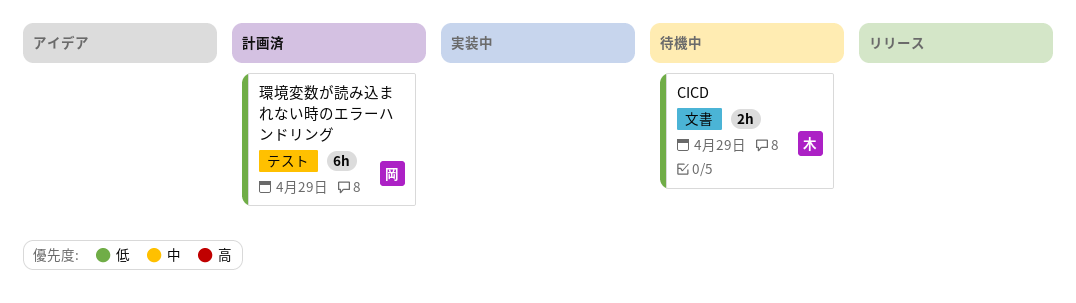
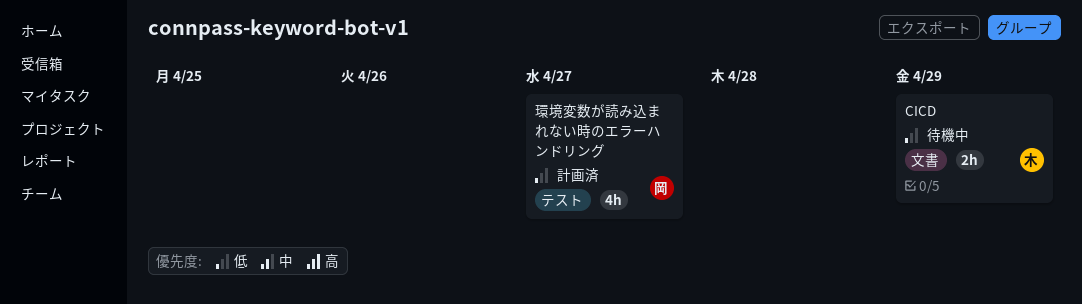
環境変数が読み込まれない時のエラーハンドリング, estimate: 6h -> 4h
環境変数が読み込まれない時のエラーハンドリング, due: Apr 29 -> Apr 27

